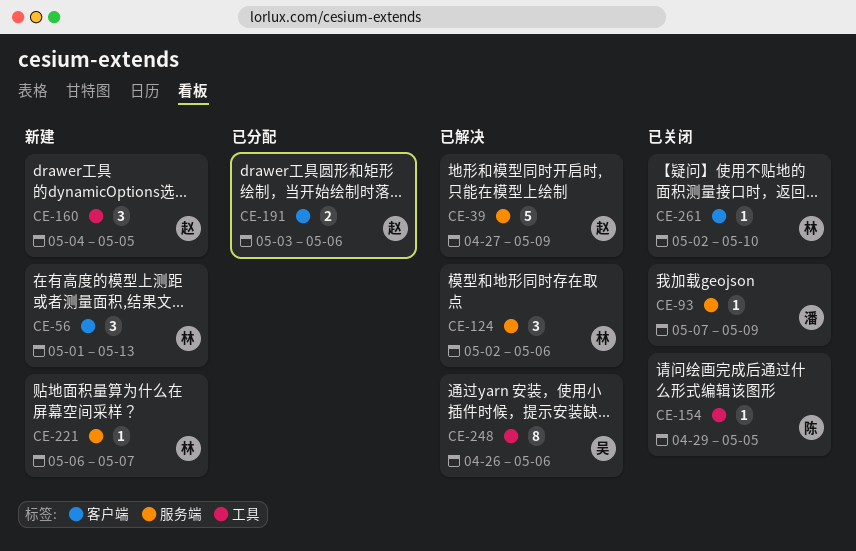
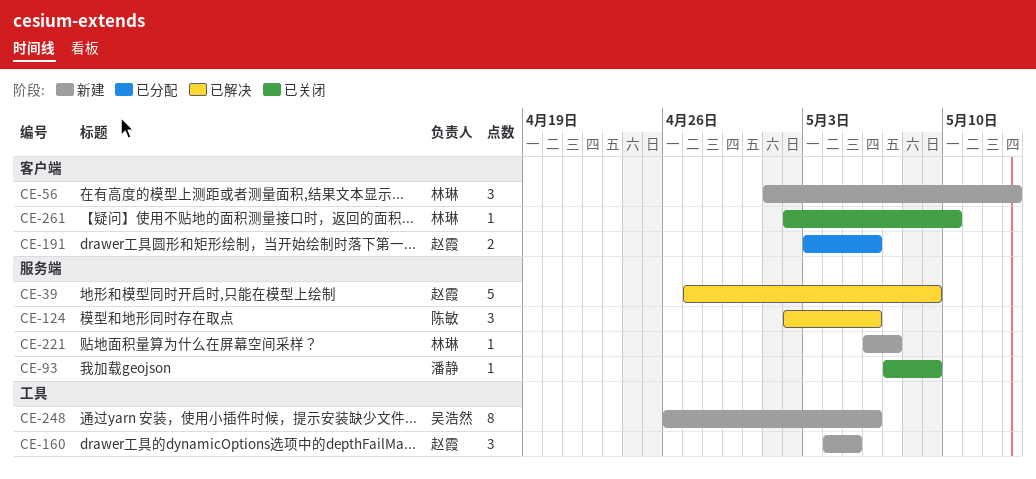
CE-124, owner: 林琳 -> 陈敏
CE-154: present -> none
CE-248, status: 已解决 -> 新建

